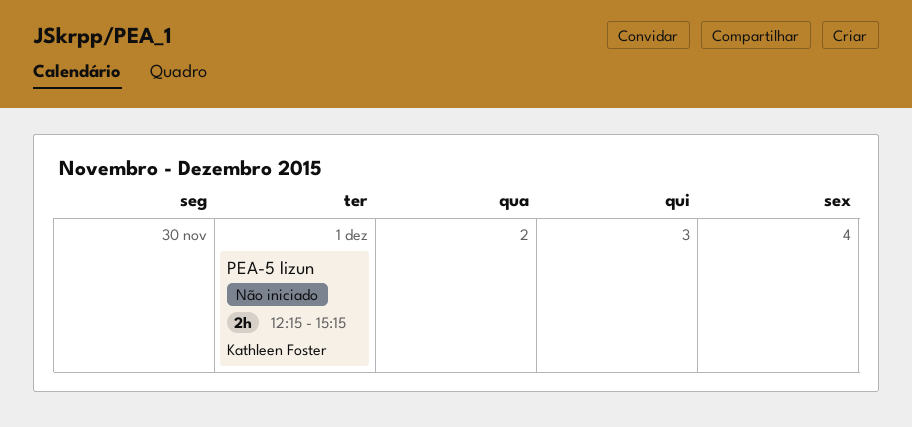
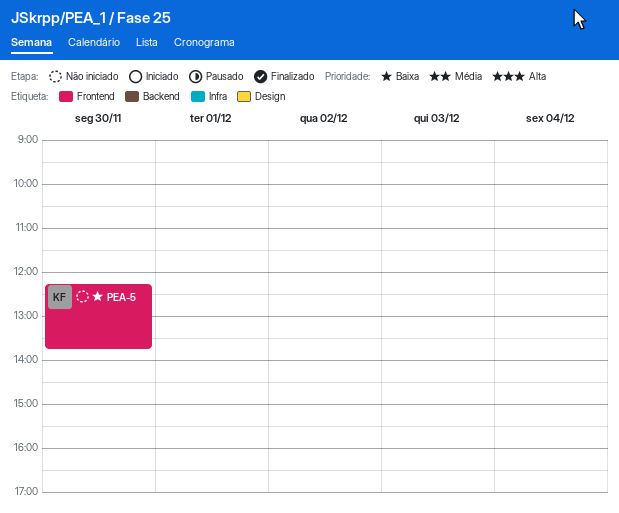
PEA-5, day: Dec 1 -> Nov 30
PEA-5, ends: 15:15 -> 13:45

